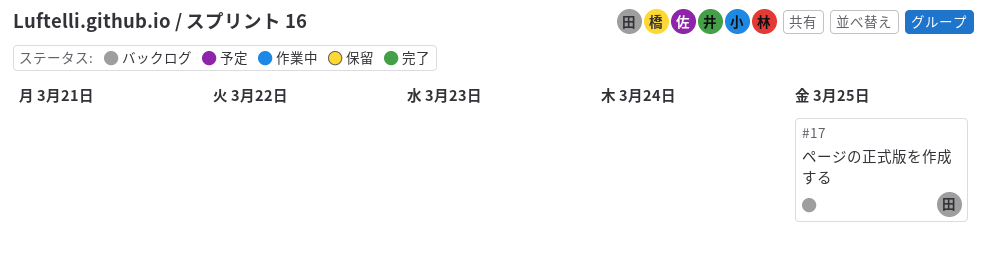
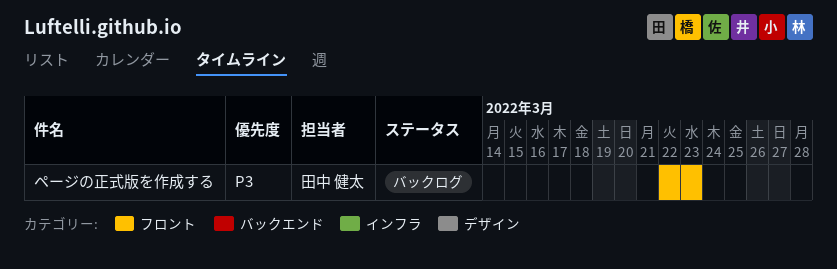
ページの正式版を作成する, due: Mar 25 -> Mar 23

